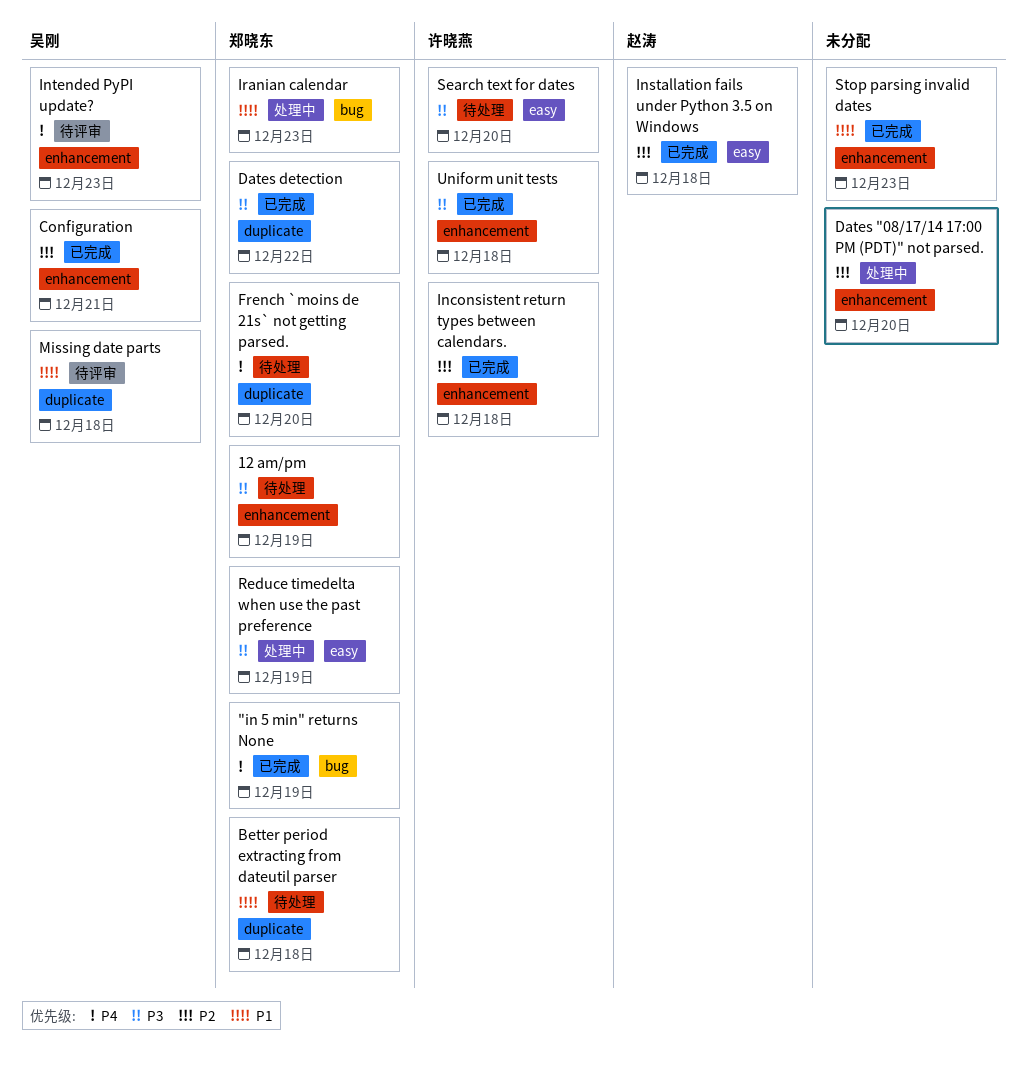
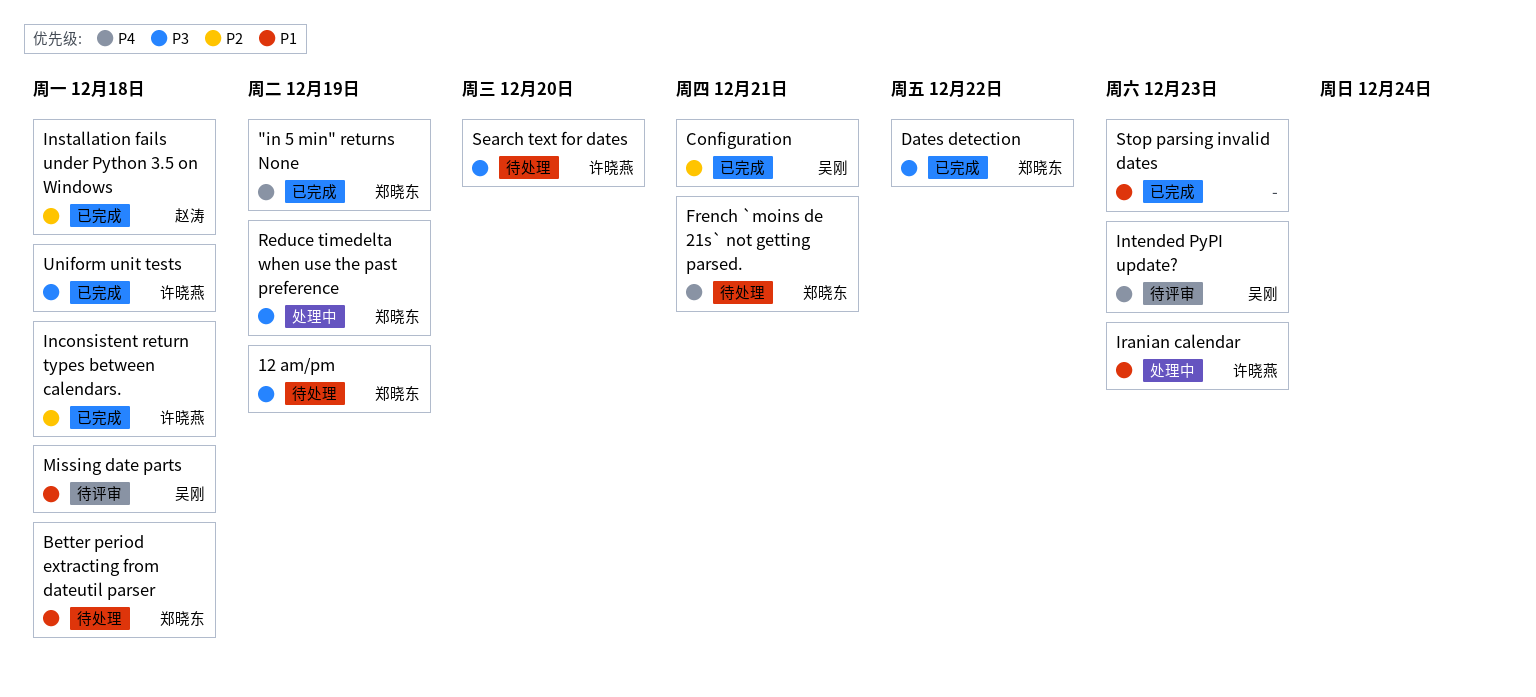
Dates "08/17/14 17:00 PM (PDT)" not parsed.: present -> none
French `moins de 21s` not getting parsed., due: Dec 20 -> Dec 21
Iranian calendar, owner: 郑晓东 -> 许晓燕

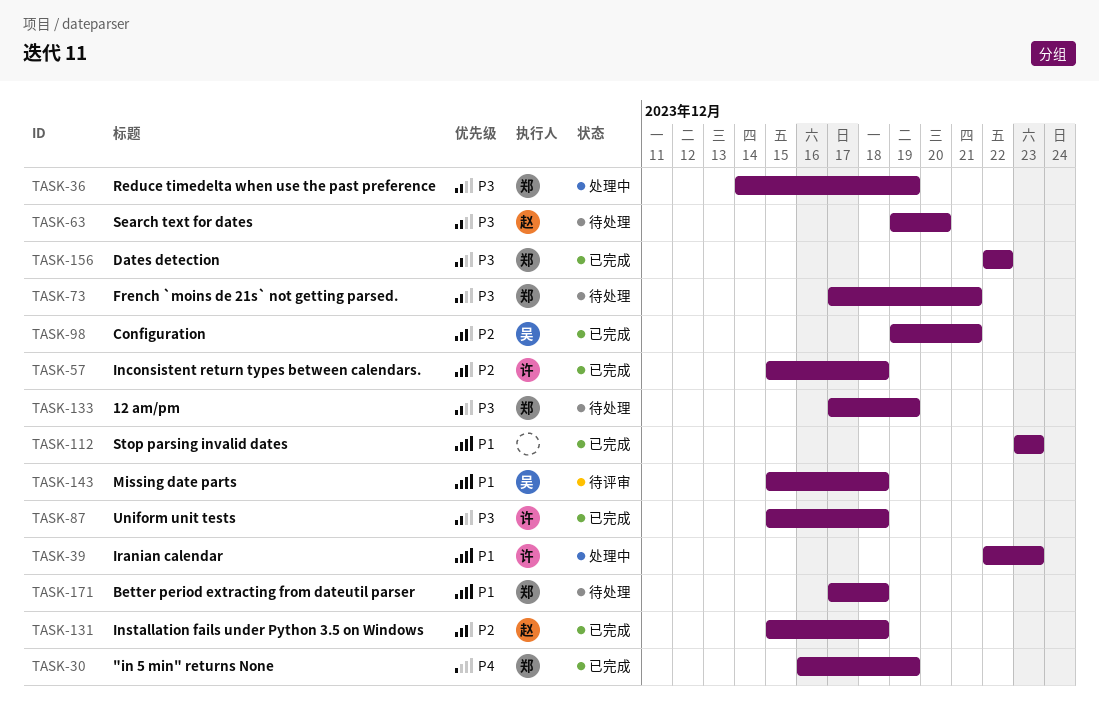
French `moins de 21s` not getting parsed., priority: P4 -> P3
Intended PyPI update?: present -> none
Search text for dates, owner: 许晓燕 -> 赵涛

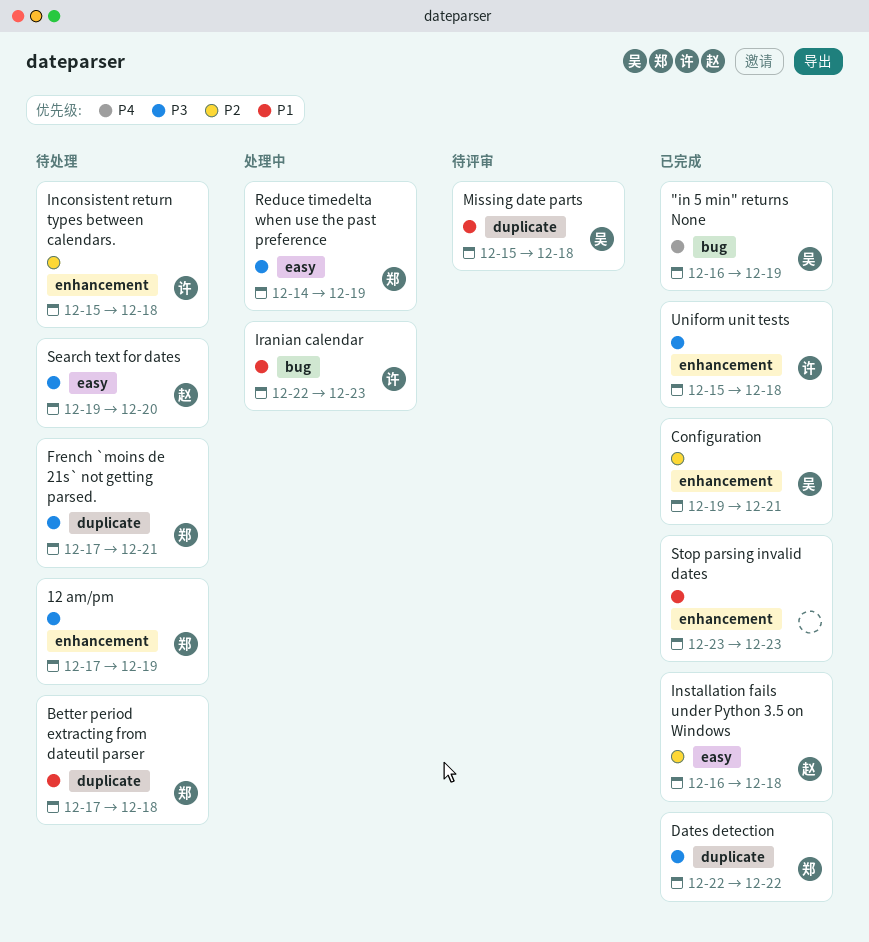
"in 5 min" returns None, owner: 郑 -> 吴
Inconsistent return types between calendars., status: 已完成 -> 待处理
Installation fails under Python 3.5 on Windows, start: Dec 15 -> Dec 16

